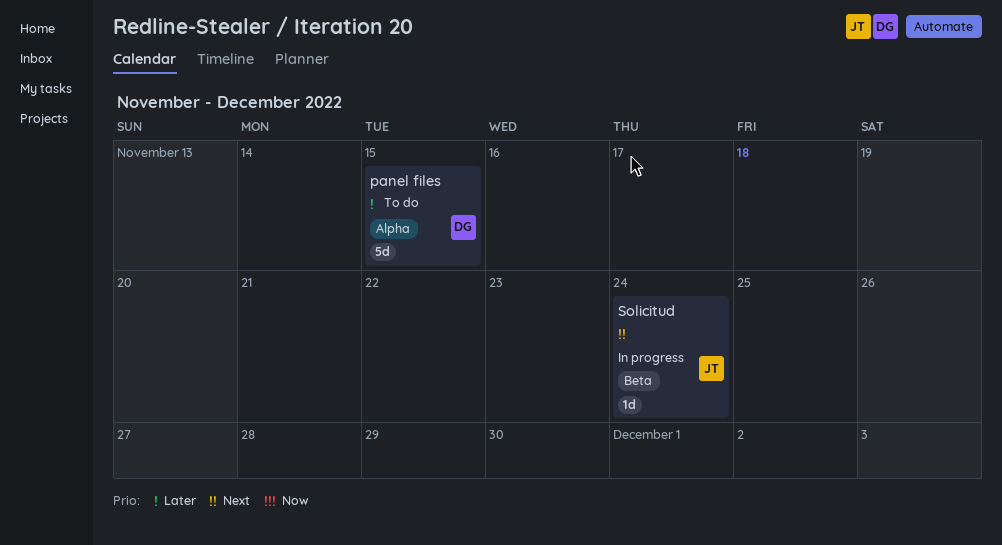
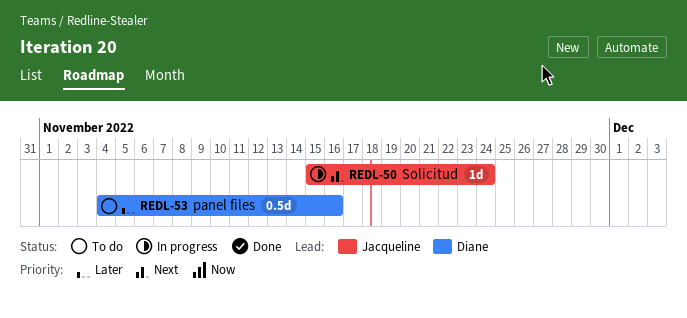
panel files, estimate: 5d -> 0.5d
panel files, due: Nov 15 -> Nov 16

